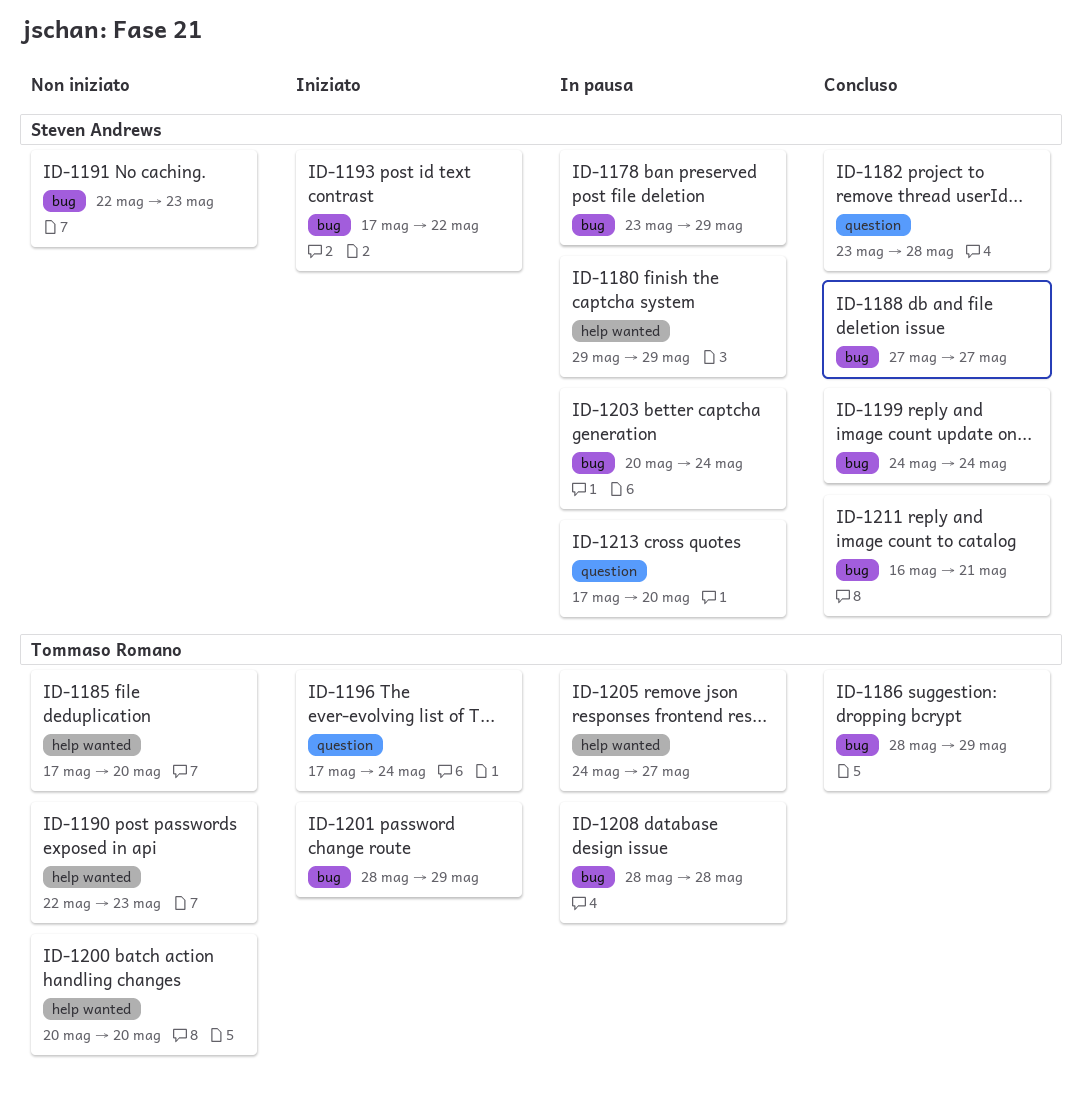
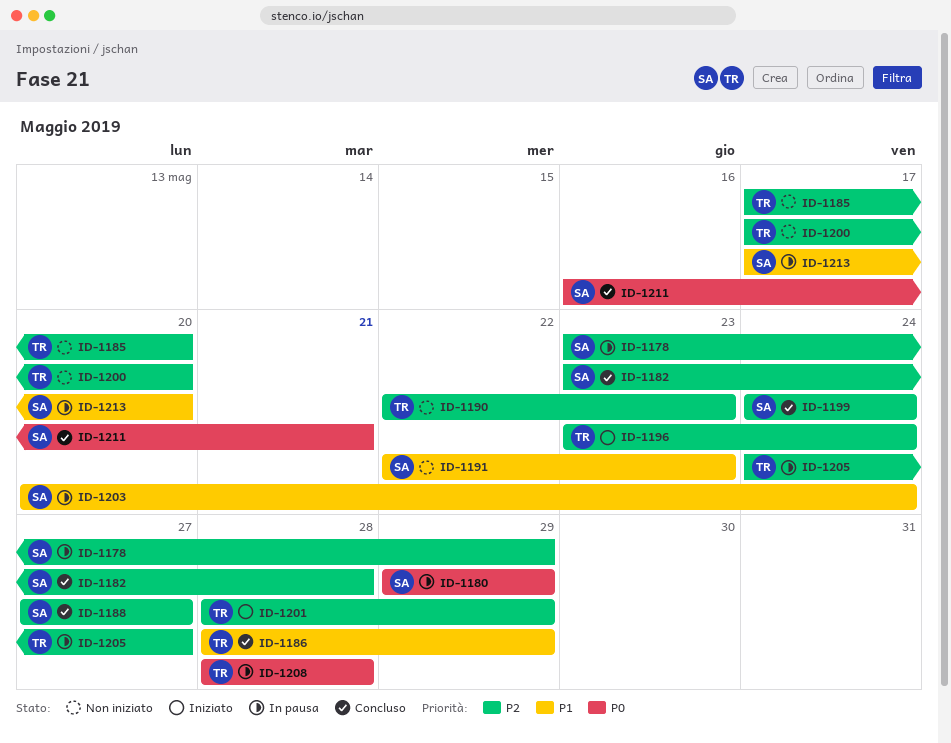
ID-1193: present -> none
ID-1196, start: May 17 -> May 23
ID-1200, start: May 20 -> May 17

